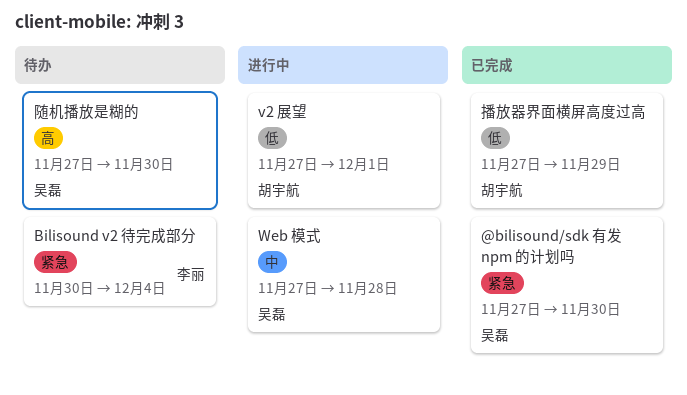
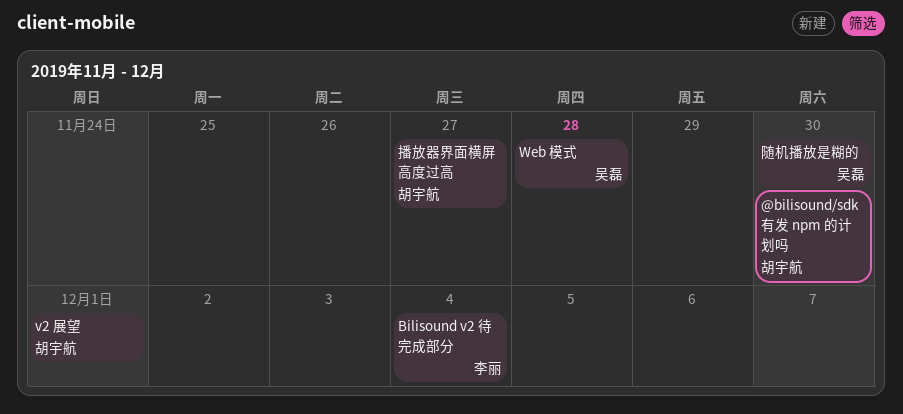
@bilisound/sdk 有发 npm 的计划吗, owner: 吴磊 -> 胡宇航
播放器界面横屏高度过高, due: Nov 29 -> Nov 27

